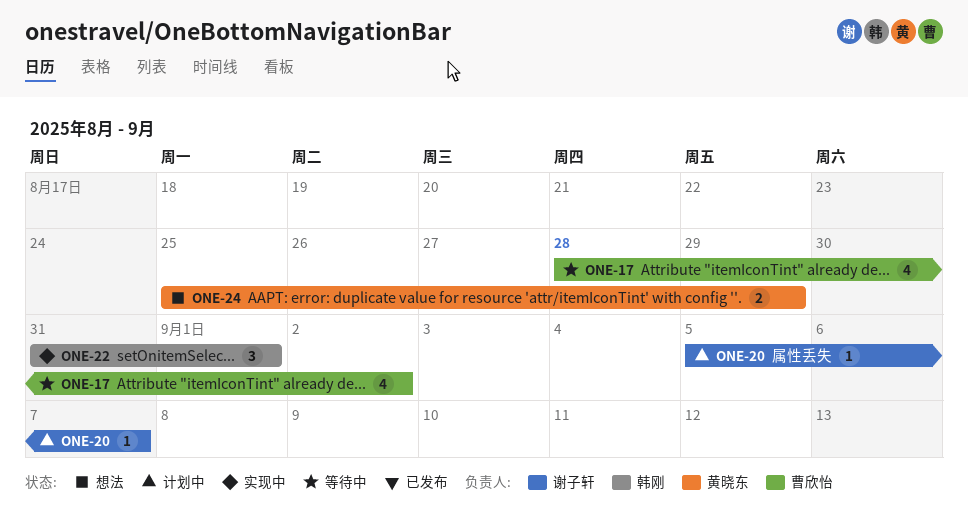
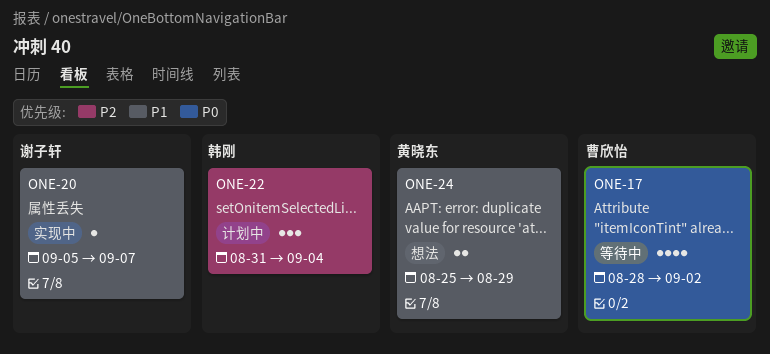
ONE-20, status: 计划中 -> 实现中
ONE-22, status: 实现中 -> 计划中
ONE-22, due: Sep 1 -> Sep 4

